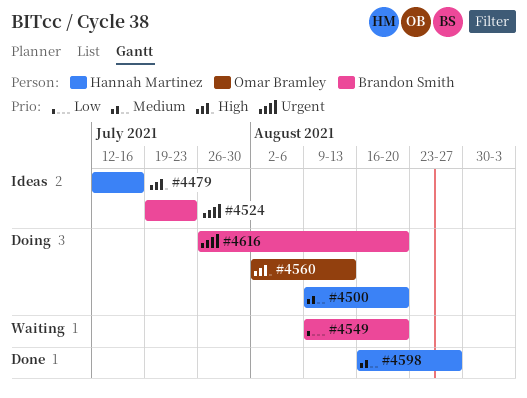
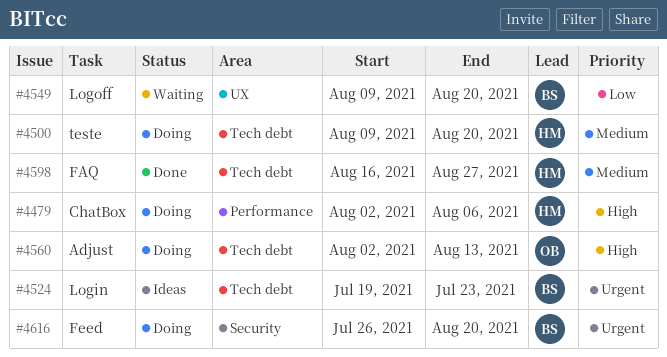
#4479, status: Ideas -> Doing
#4479, start: Jul 12 -> Aug 2
#4479, due: Jul 16 -> Aug 6

